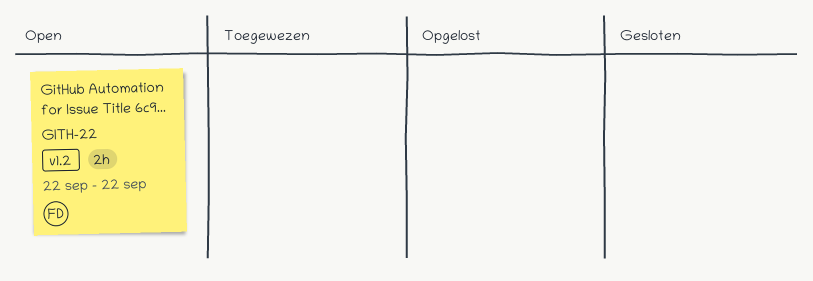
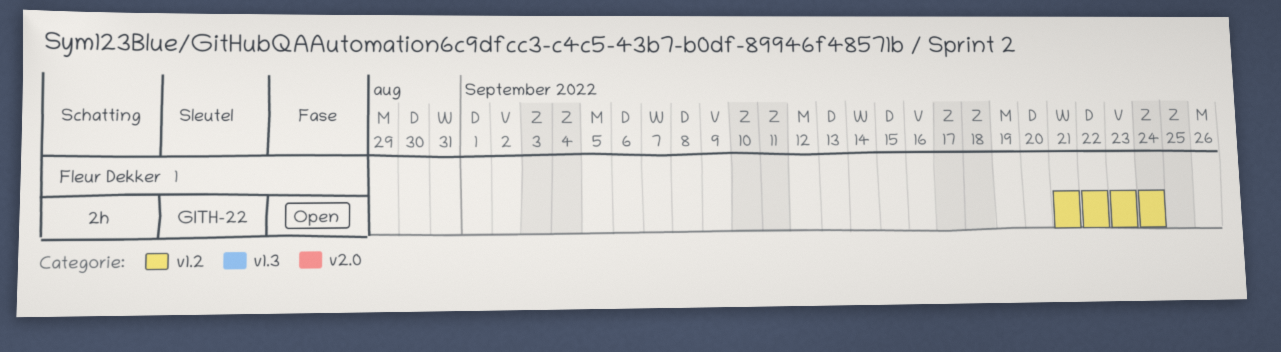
GITH-22, start: Sep 22 -> Sep 21
GITH-22, due: Sep 22 -> Sep 24

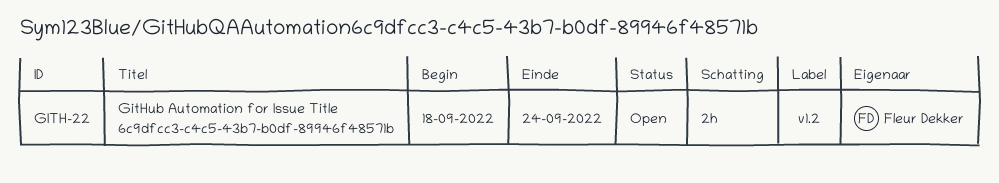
GITH-22, start: Sep 21 -> Sep 18

